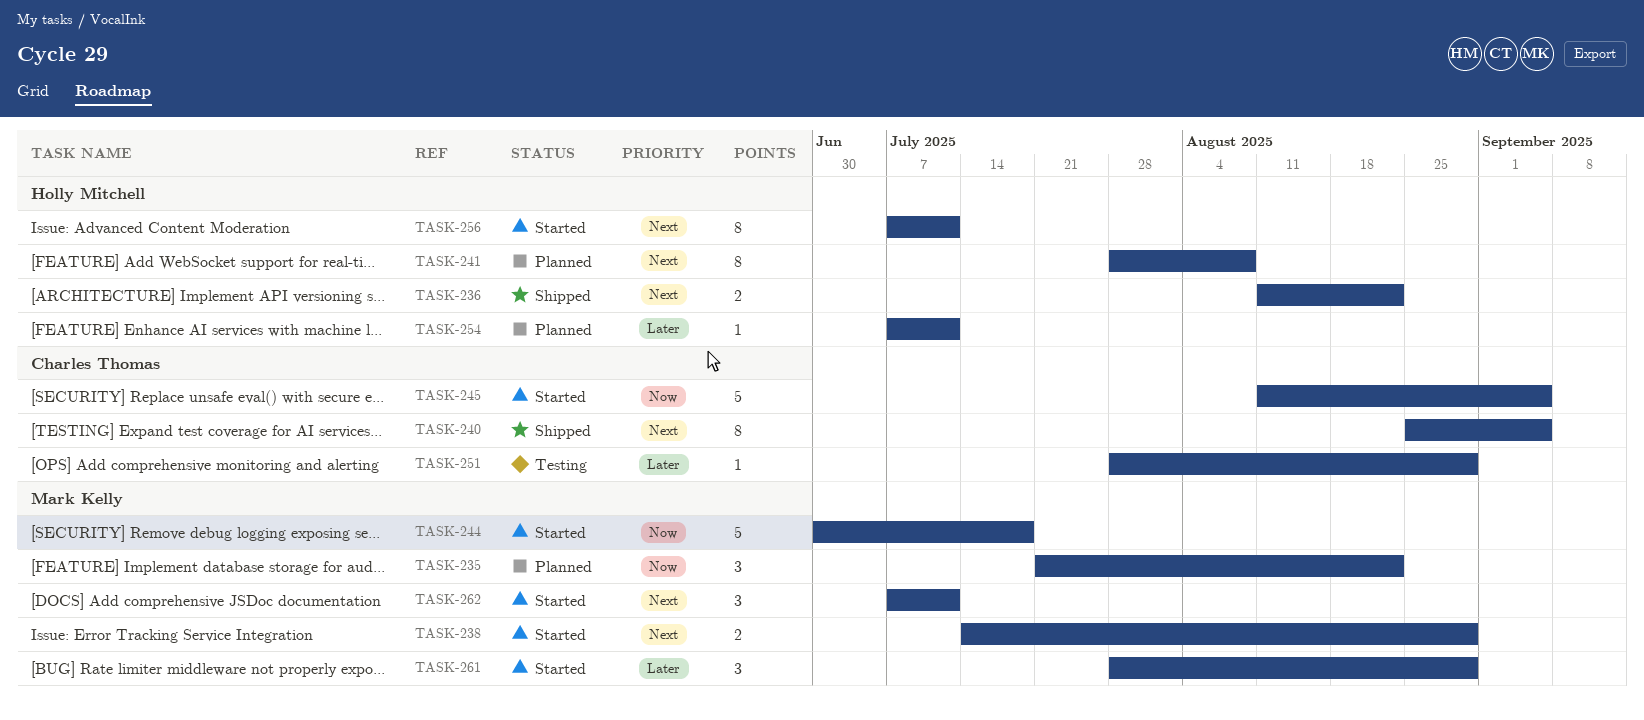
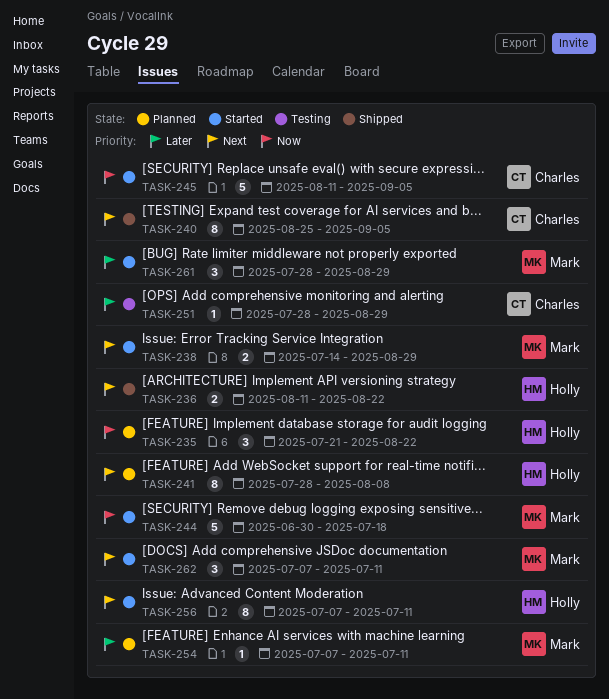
TASK-235, owner: Mark Kelly -> Holly Mitchell
TASK-254, owner: Holly Mitchell -> Mark Kelly

